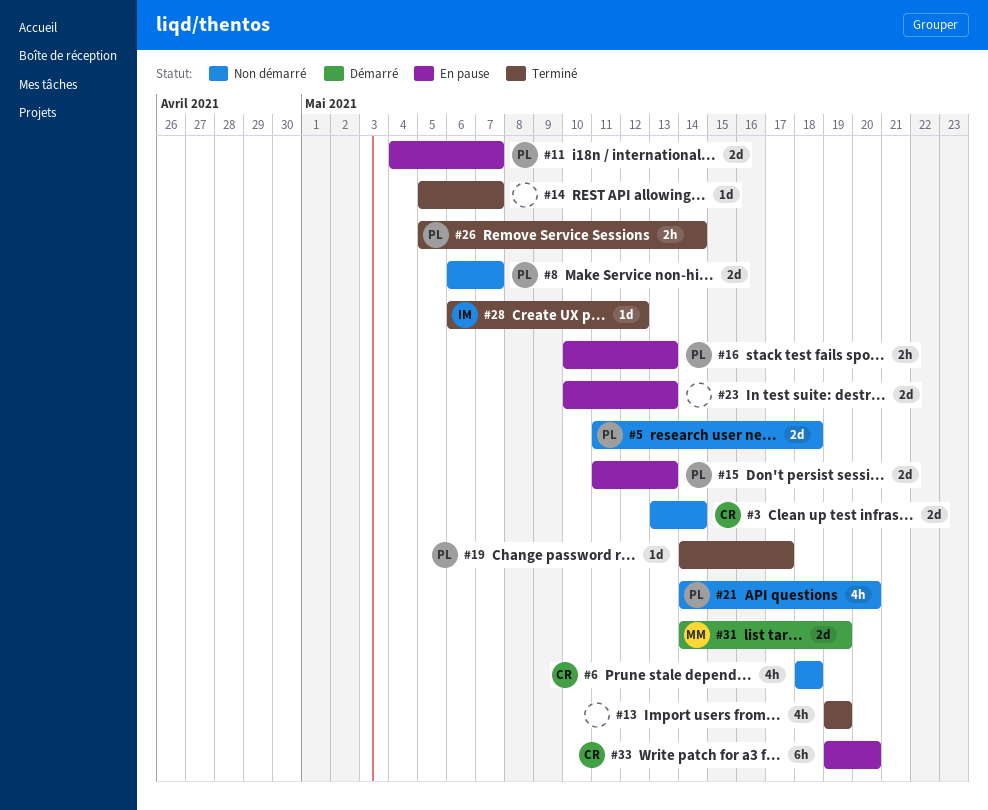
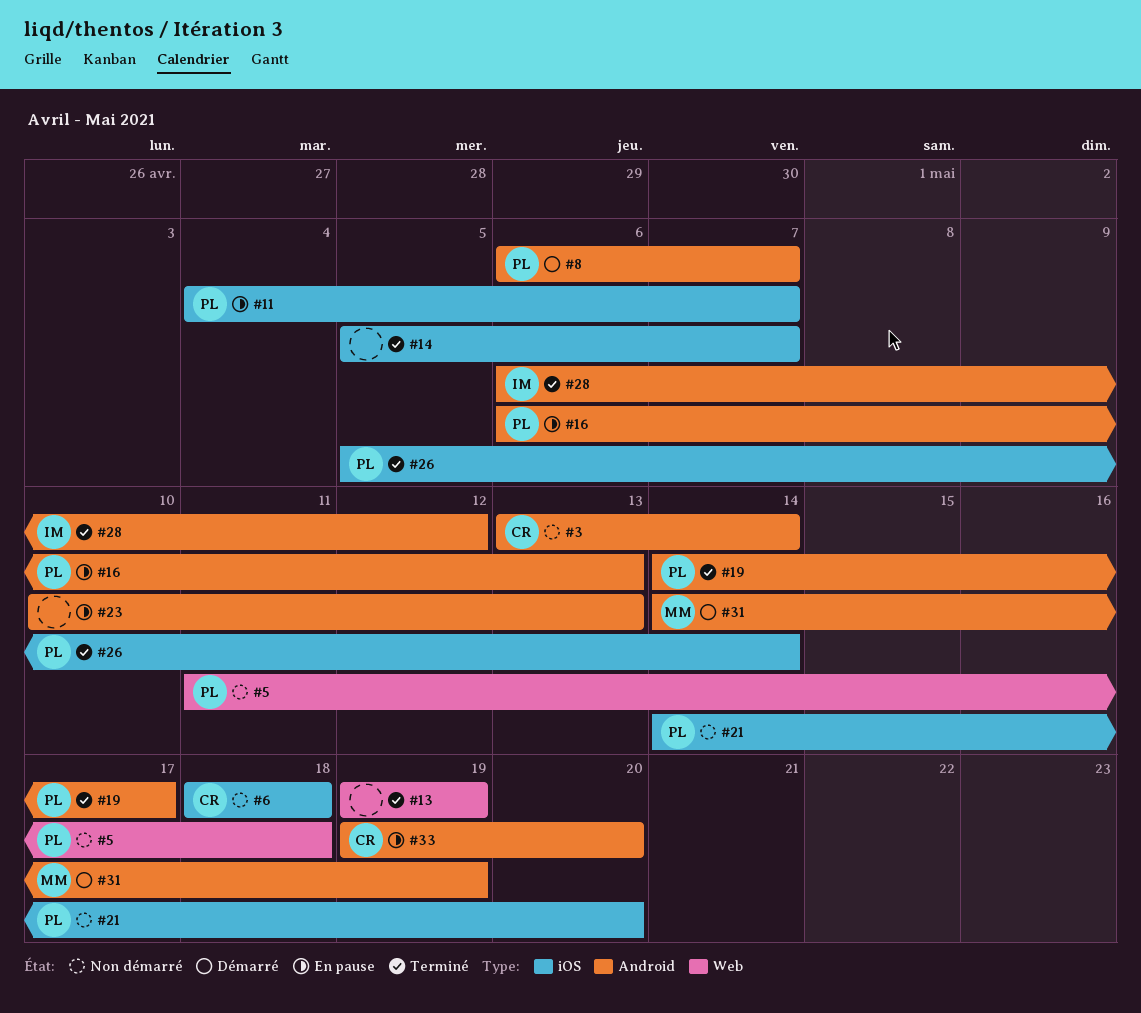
#8, status: Non démarré -> Démarré
#15: present -> none
#16, start: May 10 -> May 6

